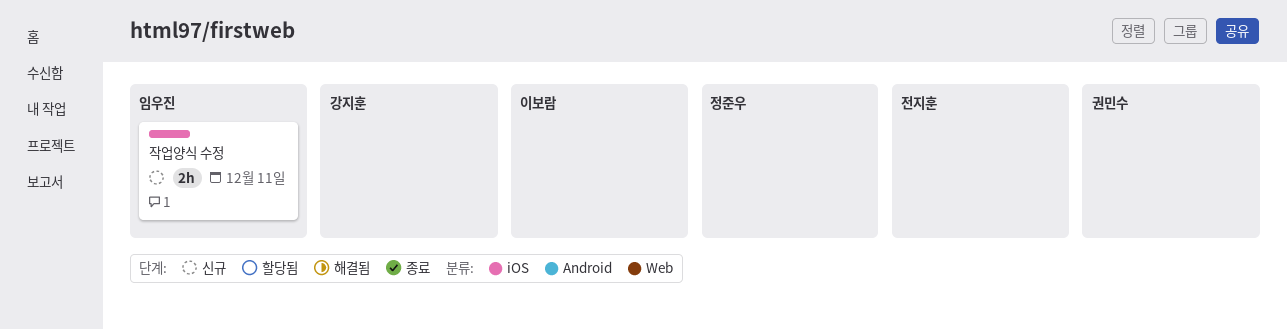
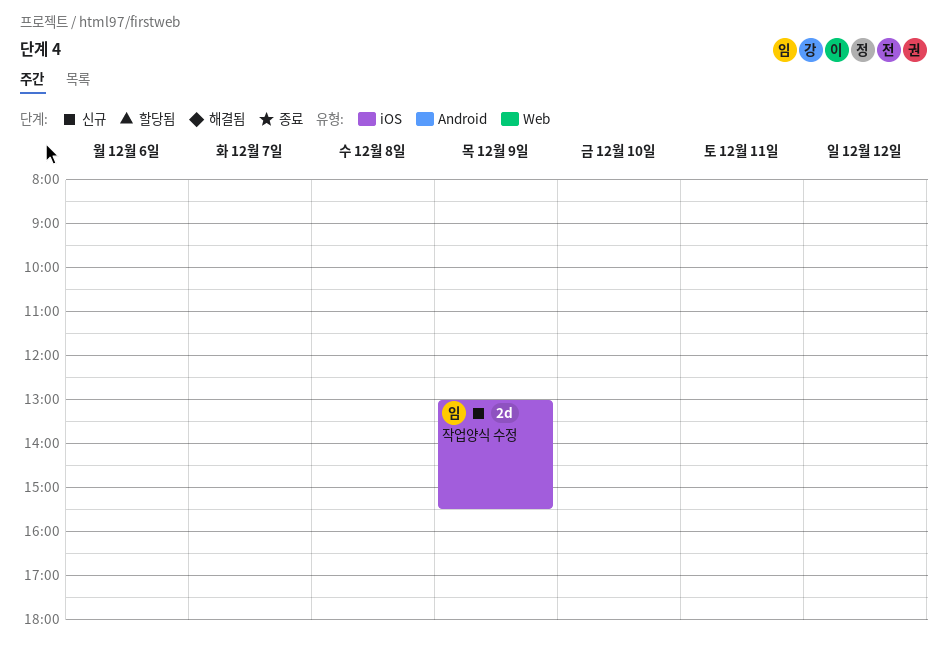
작업양식 수정, estimate: 2h -> 2d
작업양식 수정, day: Dec 11 -> Dec 9

